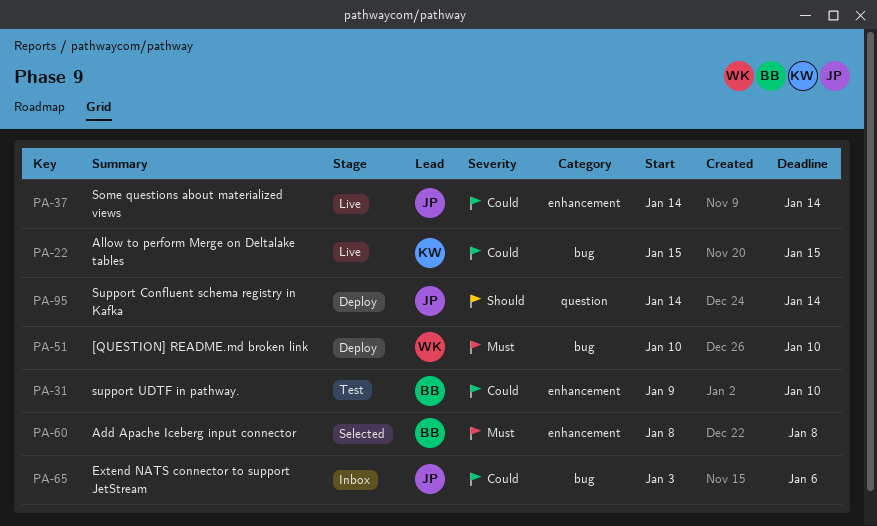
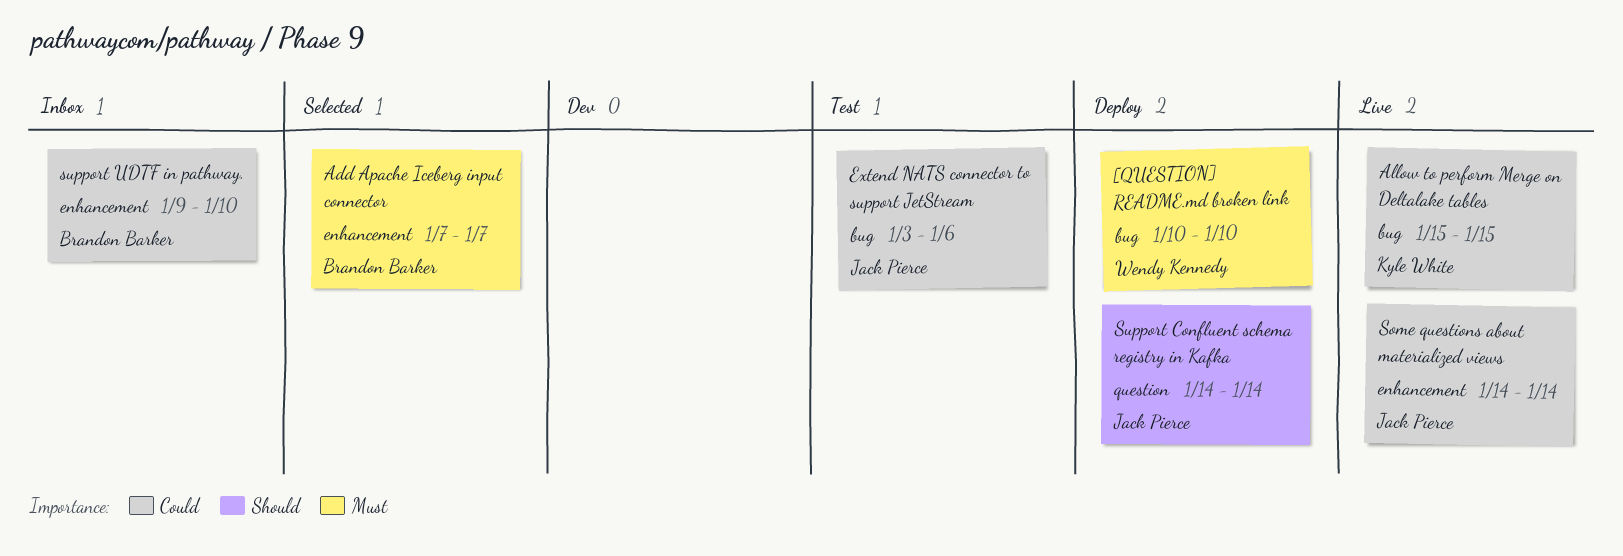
Add Apache Iceberg input connector, start: Jan 8 -> Jan 7
Add Apache Iceberg input connector, due: Jan 8 -> Jan 7
Extend NATS connector to support JetStream, status: Inbox -> Test
support UDTF in pathway., status: Test -> Inbox

